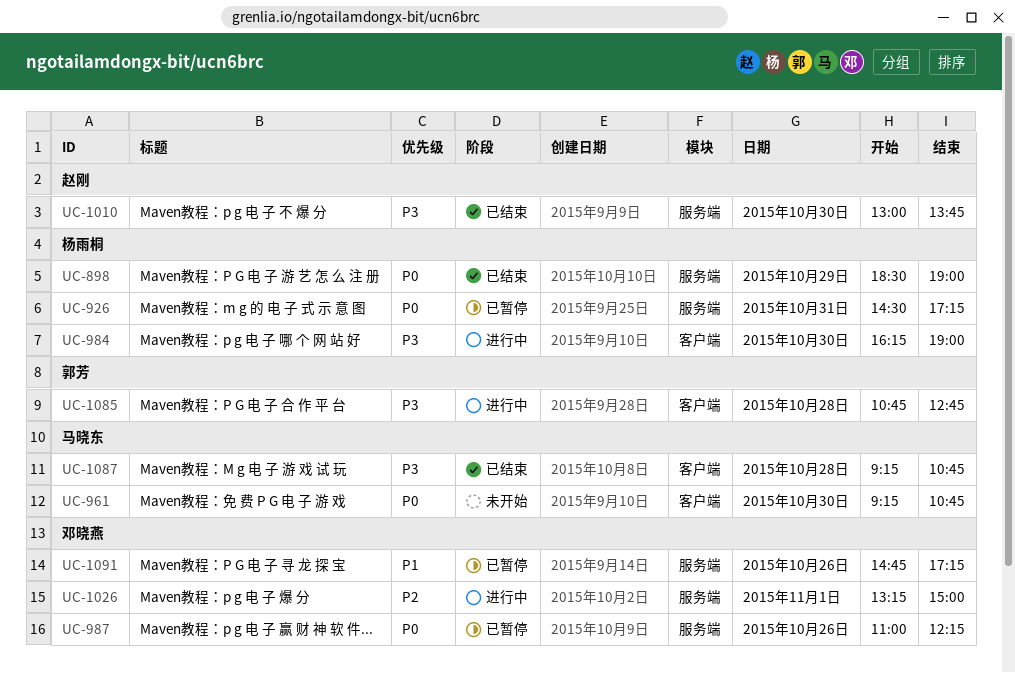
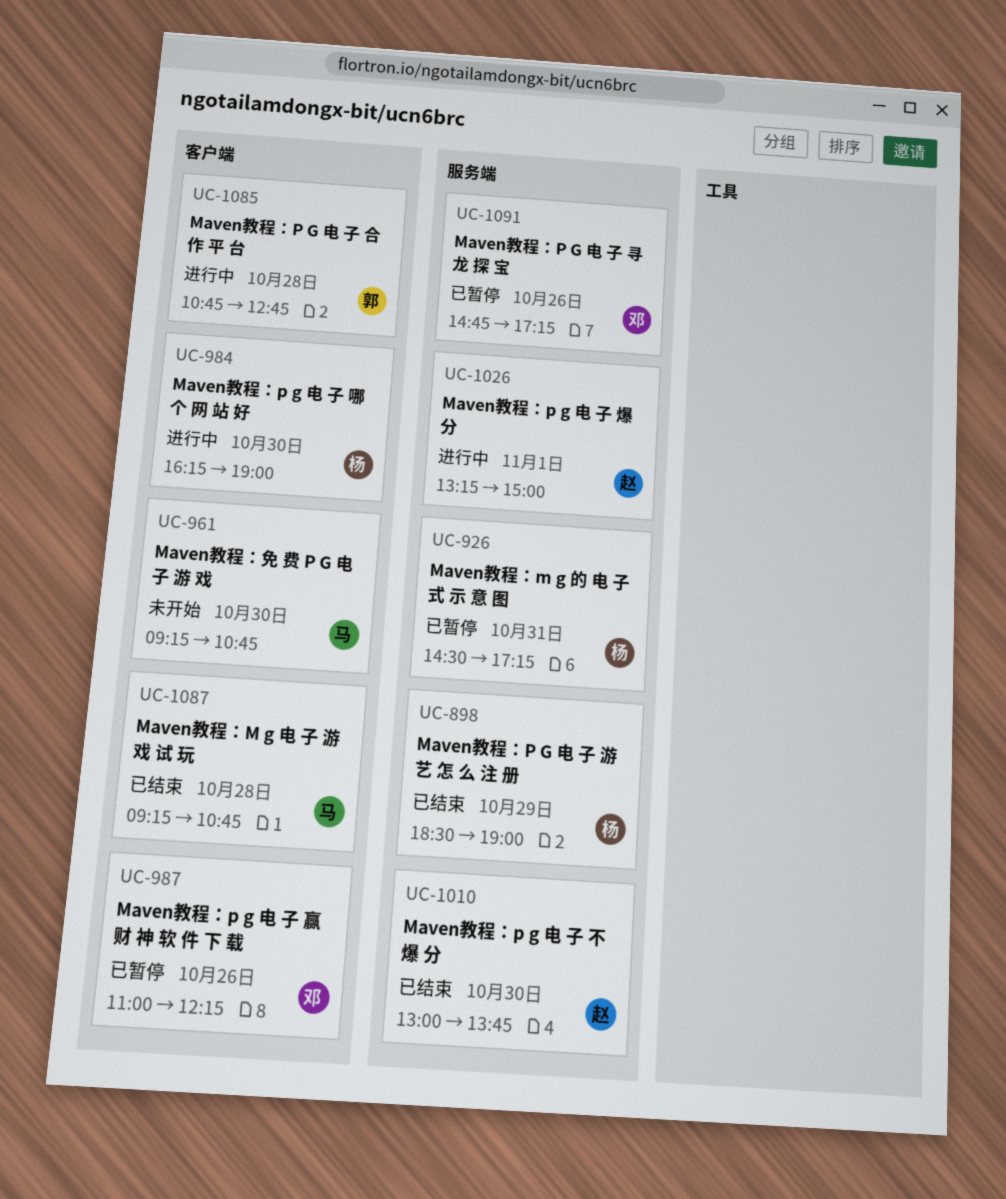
UC-987, label: 服务端 -> 客户端
UC-1026, owner: 邓晓燕 -> 赵刚

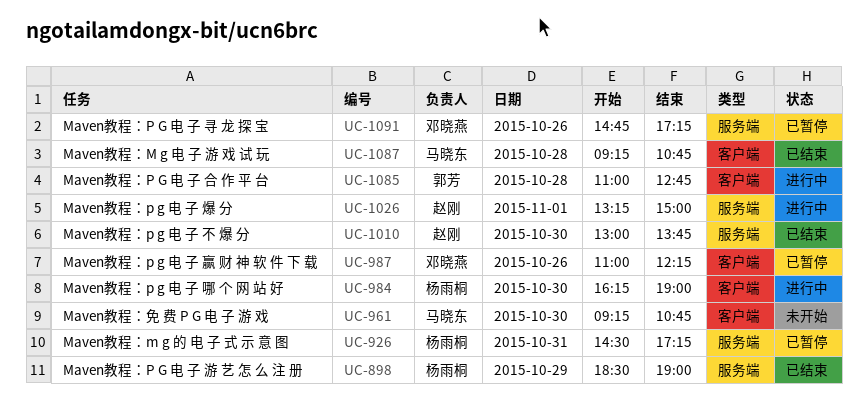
UC-1085, begins: 10:45 -> 11:00

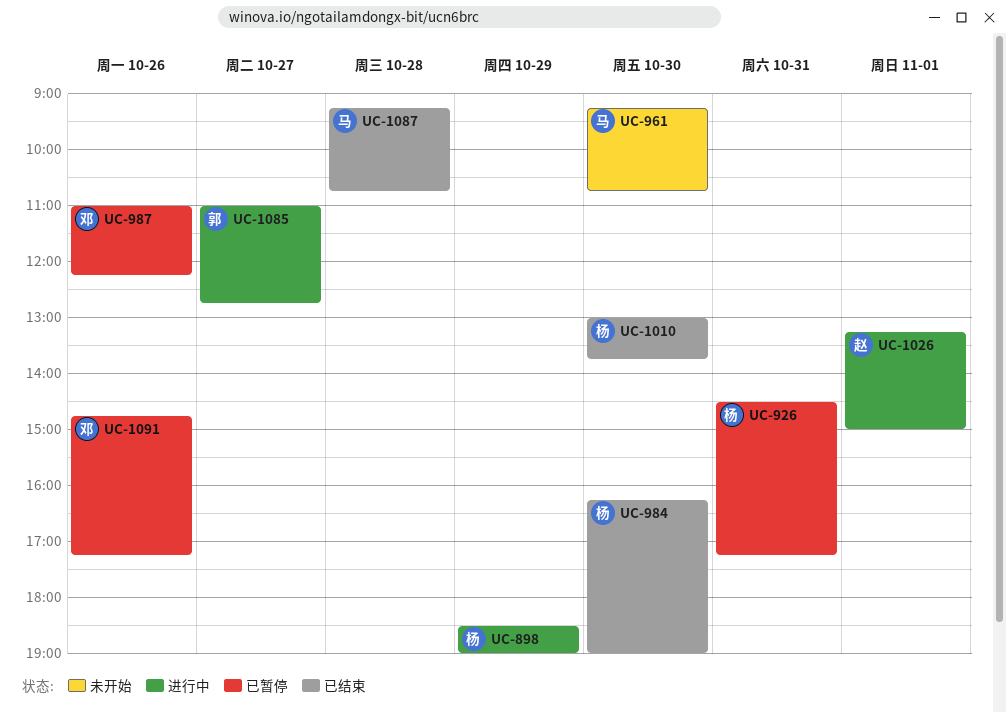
UC-898, status: 已结束 -> 进行中
UC-984, status: 进行中 -> 已结束
UC-1010, owner: 赵刚 -> 杨雨桐
UC-1085, day: Oct 28 -> Oct 27

